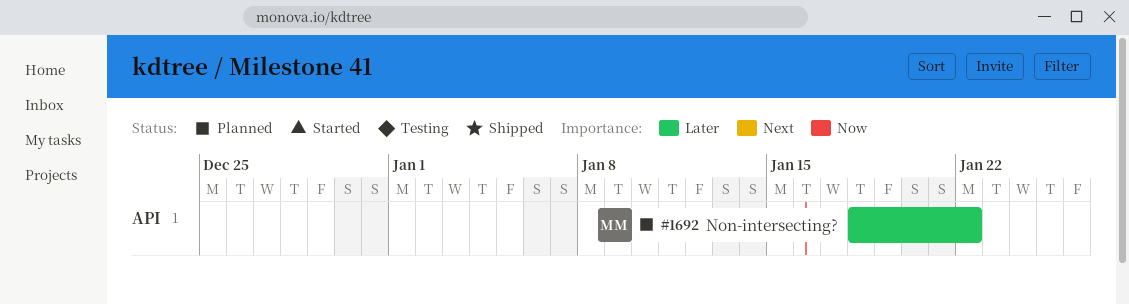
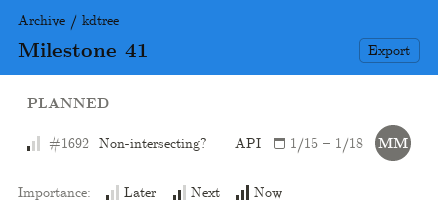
#1692, start: Jan 18 -> Jan 15
#1692, due: Jan 22 -> Jan 18

